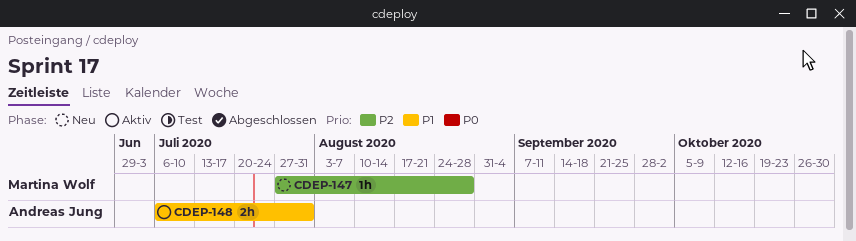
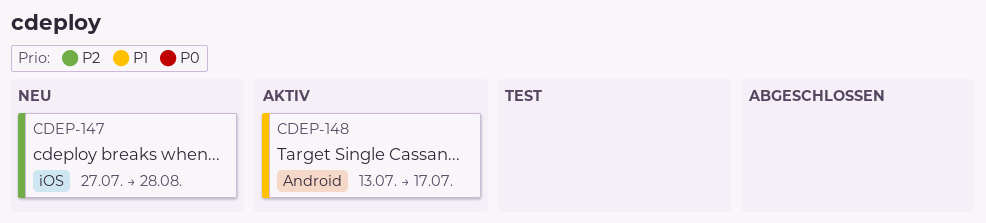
CDEP-148, start: Jul 6 -> Jul 13
CDEP-148, due: Jul 31 -> Jul 17

